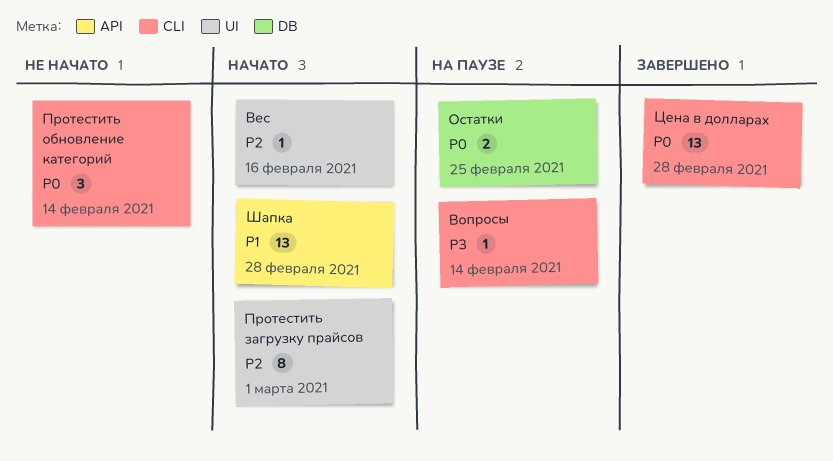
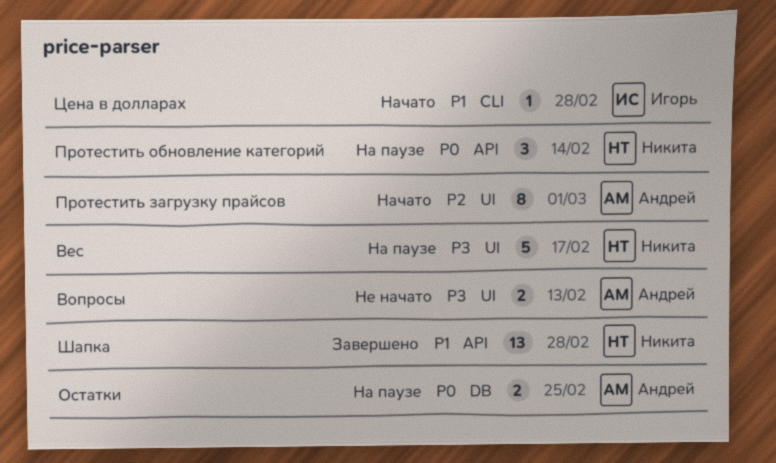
Вес, status: Начато -> На паузе
Вес, priority: P2 -> P3
Вес, estimate: 1 -> 5
Вес, due: Feb 16 -> Feb 17
Вопросы, status: На паузе -> Не начато
Вопросы, label: CLI -> UI
Вопросы, estimate: 1 -> 2
Вопросы, due: Feb 14 -> Feb 13
Протестить обновление категорий, status: Не начато -> На паузе
Протестить обновление категорий, label: CLI -> API
Цена в долларах, status: Завершено -> Начато
Цена в долларах, priority: P0 -> P1
Цена в долларах, estimate: 13 -> 1
Шапка, status: Начато -> Завершено

